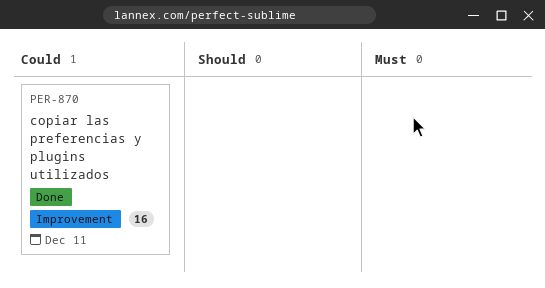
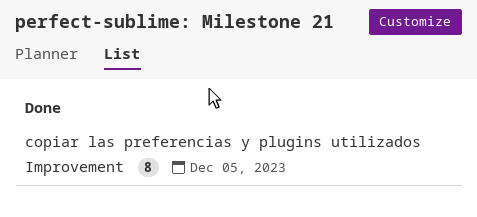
copiar las preferencias y plugins utilizados, estimate: 16 -> 8
copiar las preferencias y plugins utilizados, due: Dec 11 -> Dec 5

